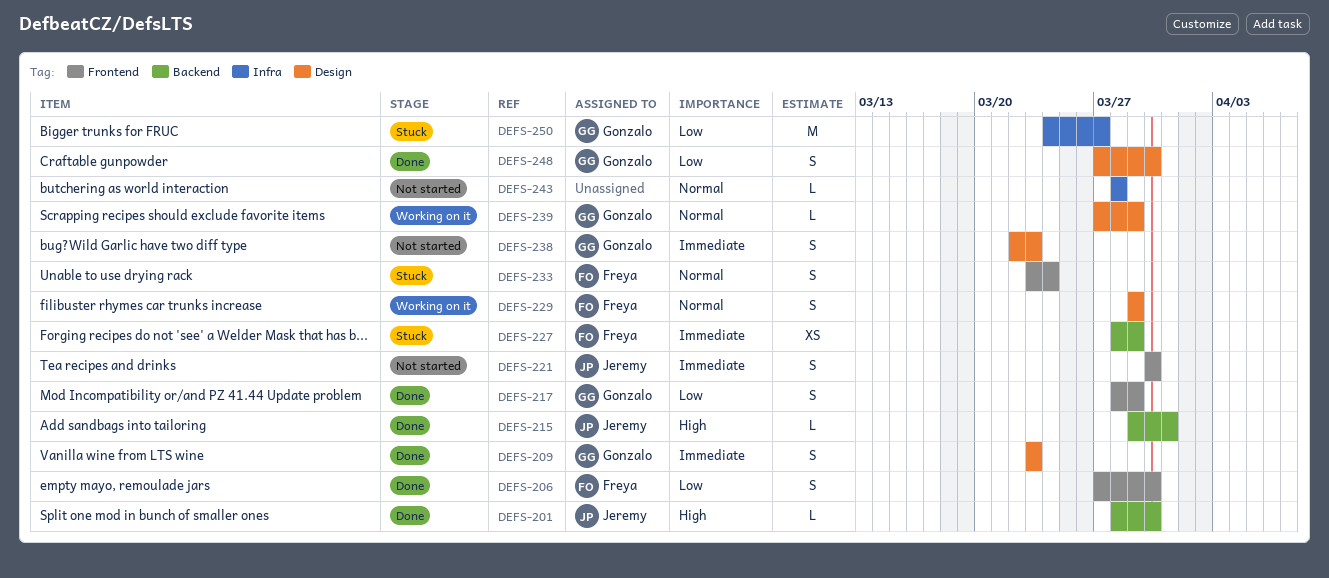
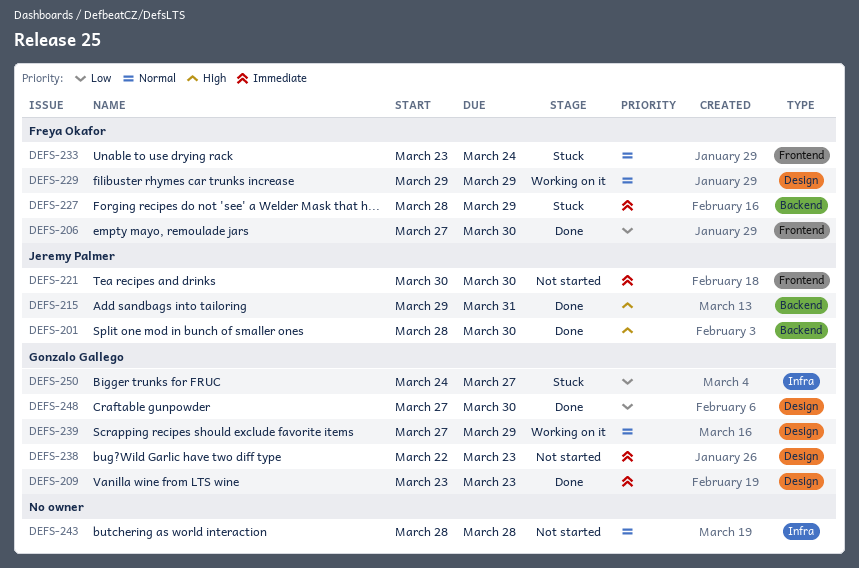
DEFS-217: present -> none

